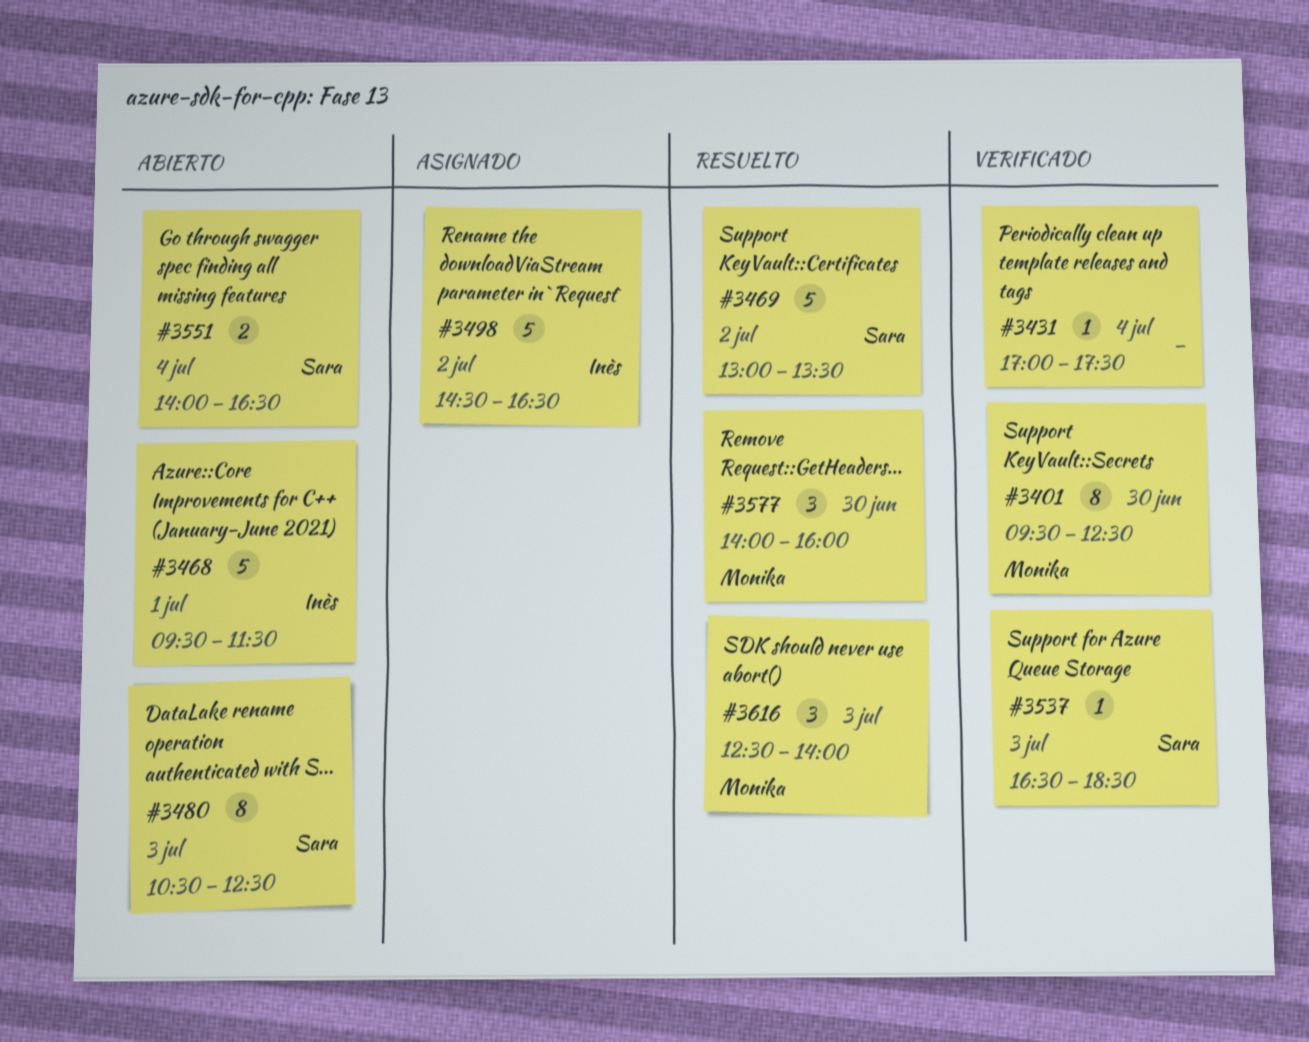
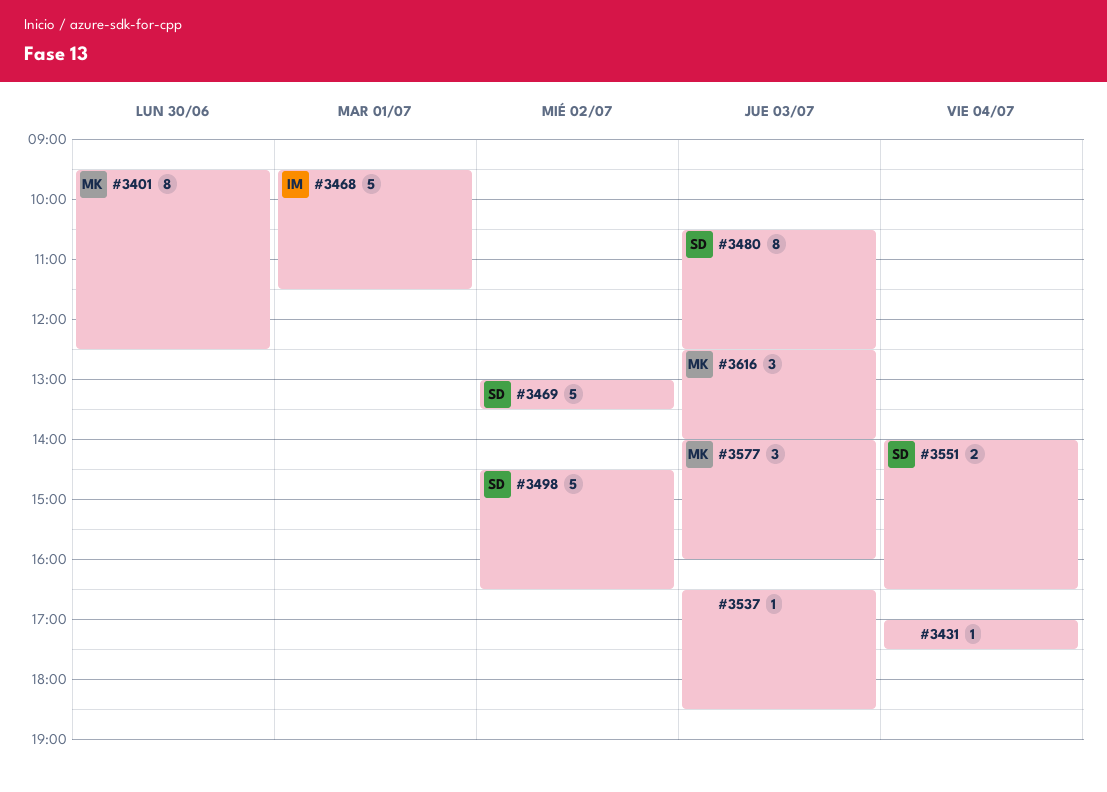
#3498, owner: Inès -> Sara
#3537, owner: Sara -> none
#3577, day: Jun 30 -> Jul 3

